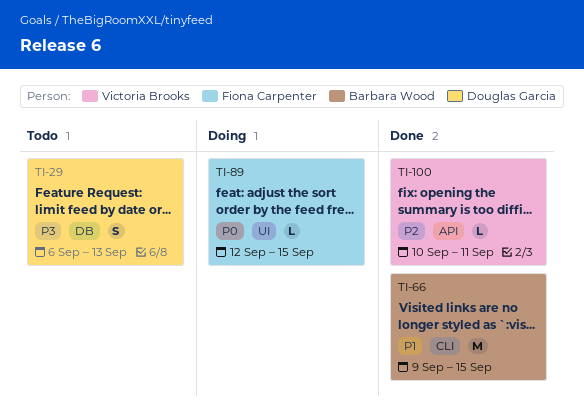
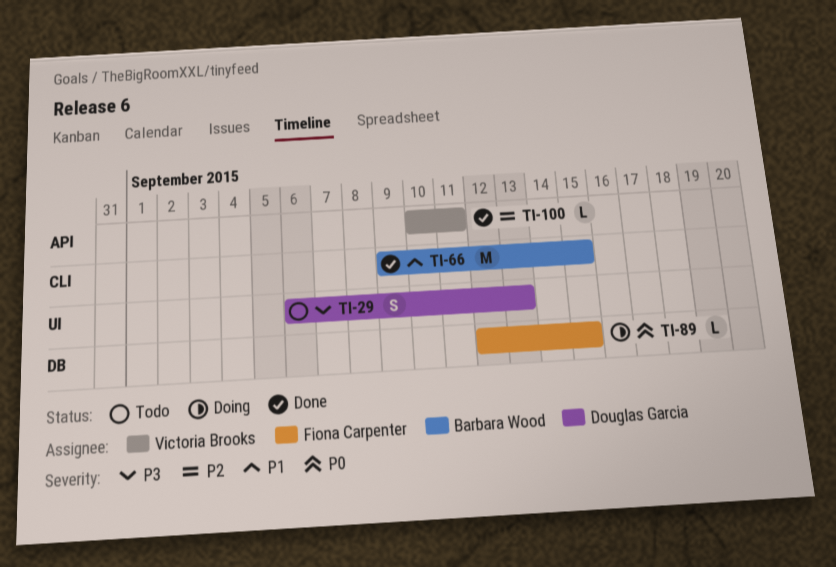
TI-29, label: DB -> UI
TI-89, label: UI -> DB

